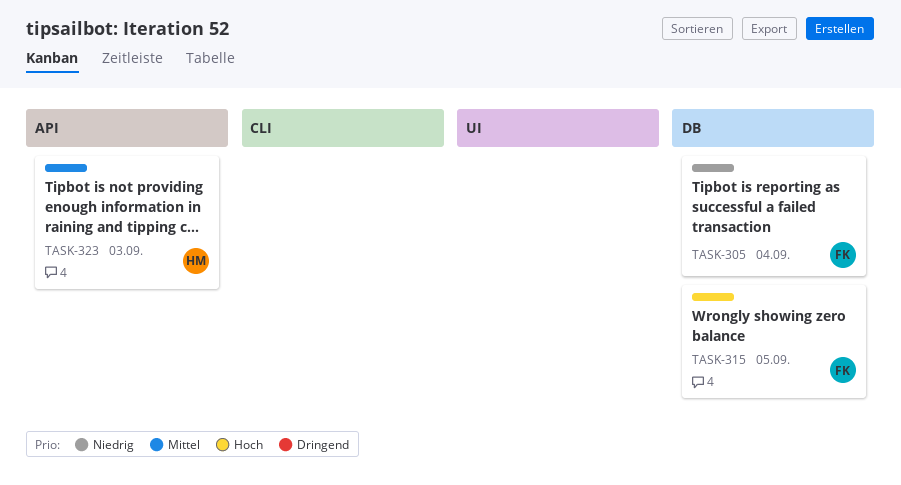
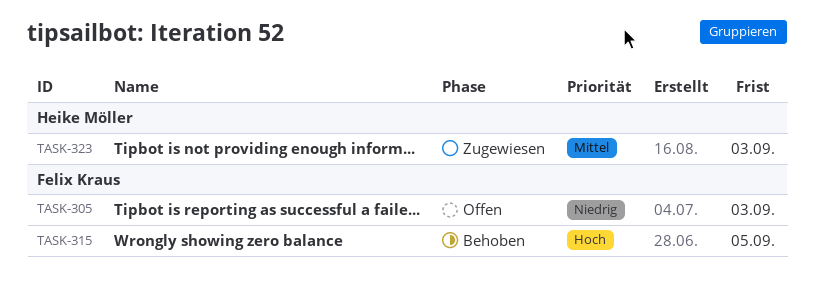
TASK-305, due: Sep 4 -> Sep 3

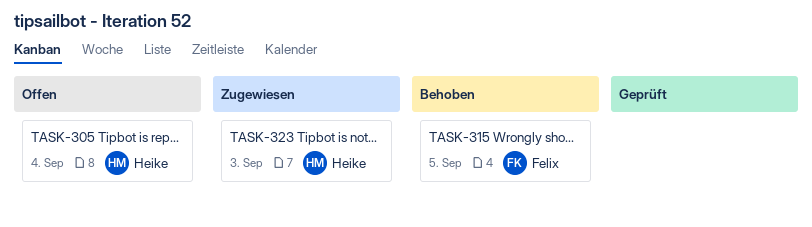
TASK-305, owner: Felix Kraus -> Heike Möller
TASK-305, due: Sep 3 -> Sep 4

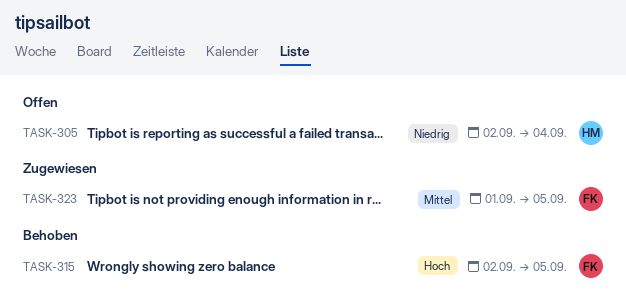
TASK-323, owner: Heike -> Felix
TASK-323, due: Sep 3 -> Sep 5

